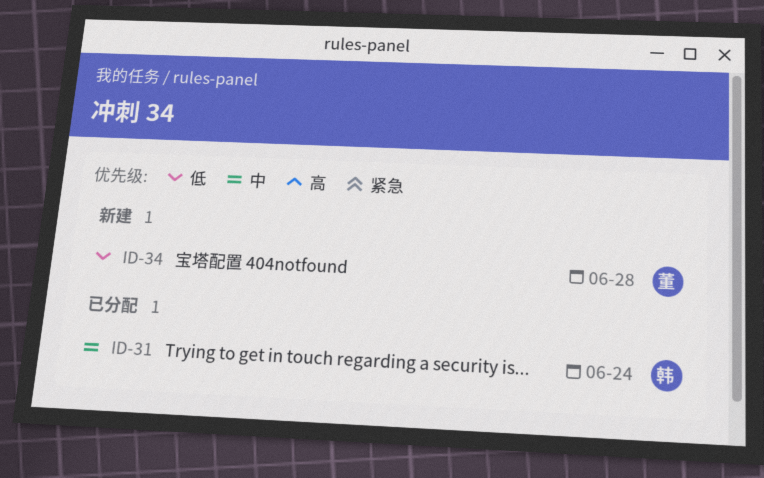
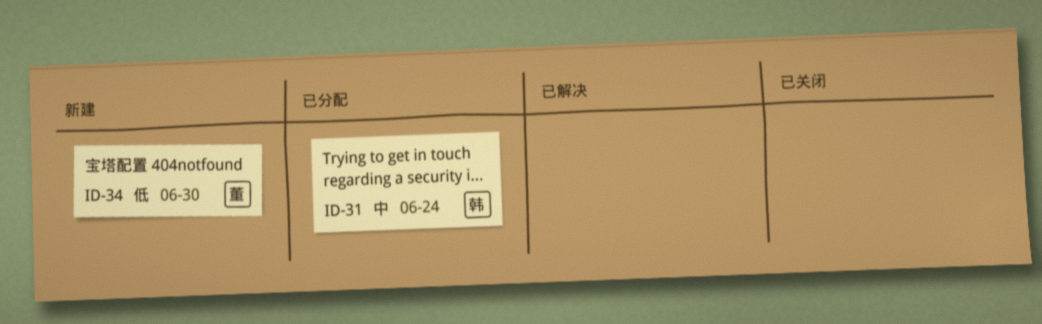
ID-34, due: Jun 28 -> Jun 30

